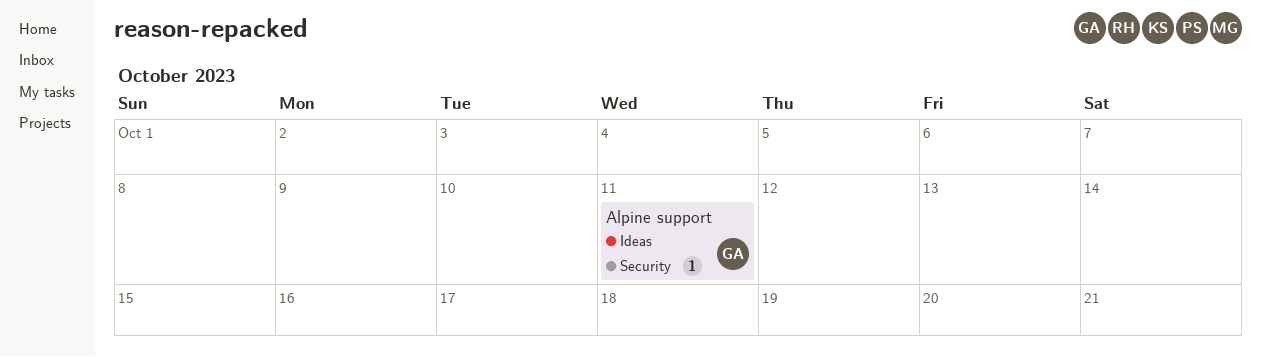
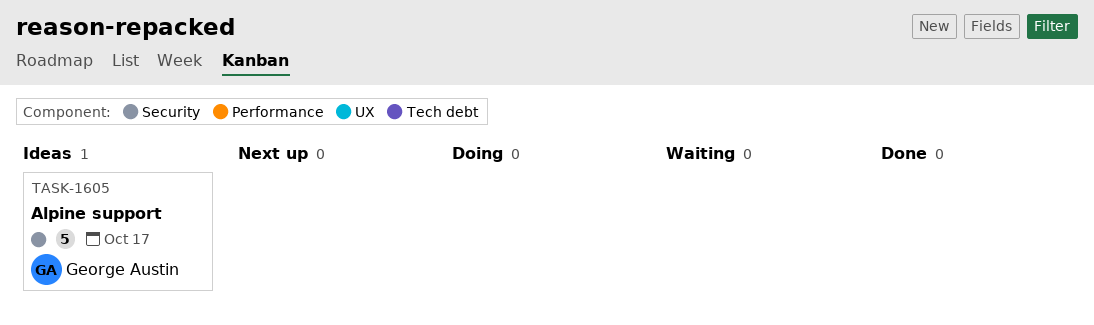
Alpine support, estimate: 1 -> 5
Alpine support, due: Oct 11 -> Oct 17

